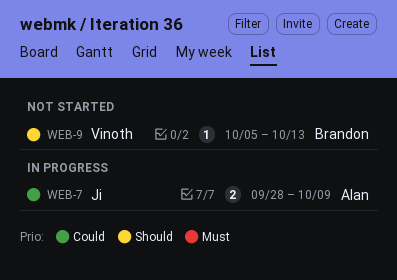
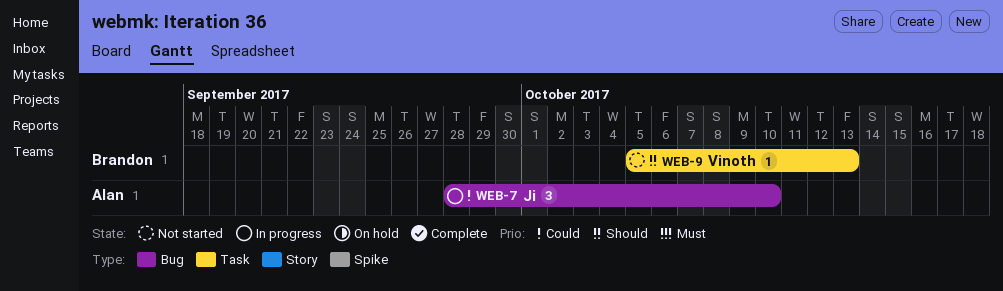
WEB-7, estimate: 2 -> 3
WEB-7, due: Oct 9 -> Oct 10

